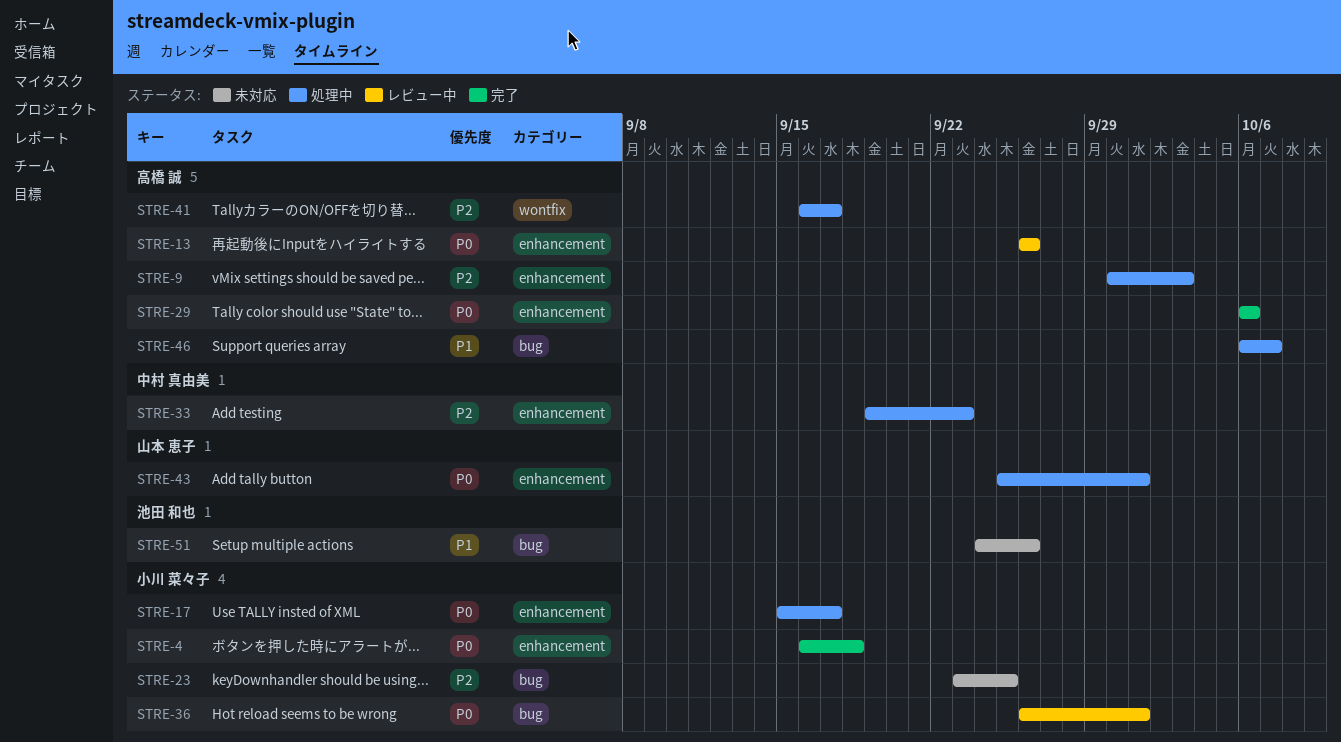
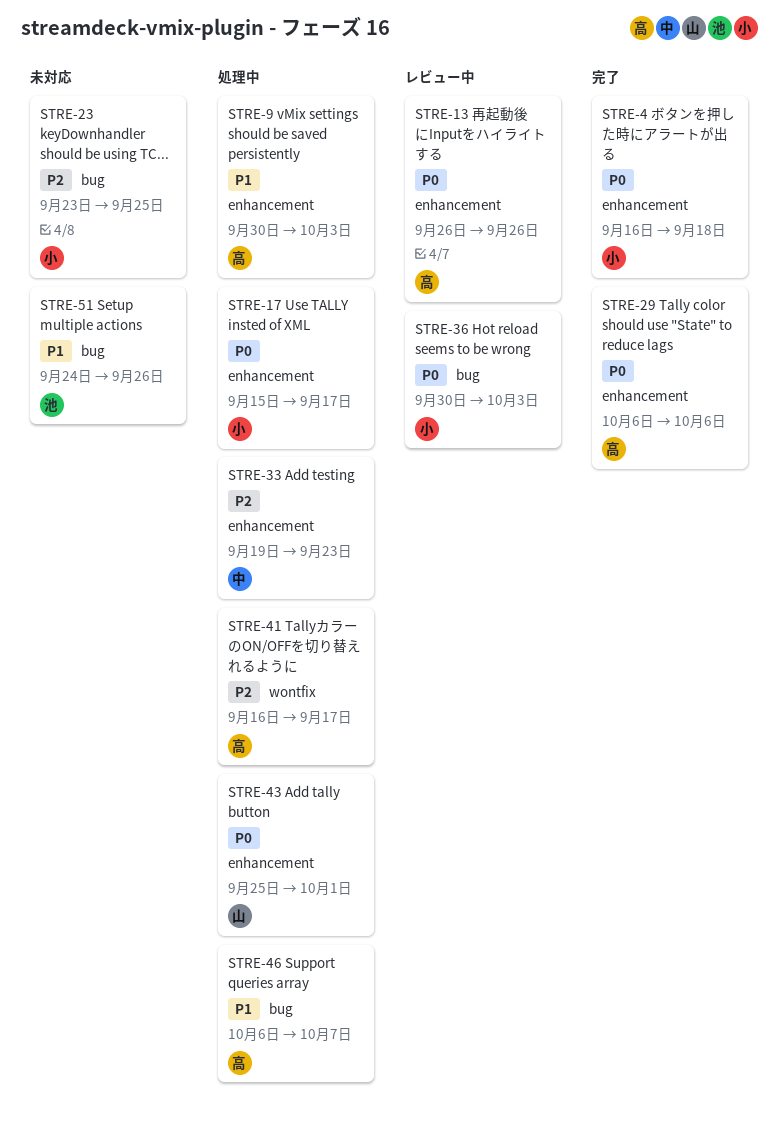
STRE-9, priority: P2 -> P1
STRE-36, start: Sep 26 -> Sep 30
STRE-36, due: Oct 1 -> Oct 3

